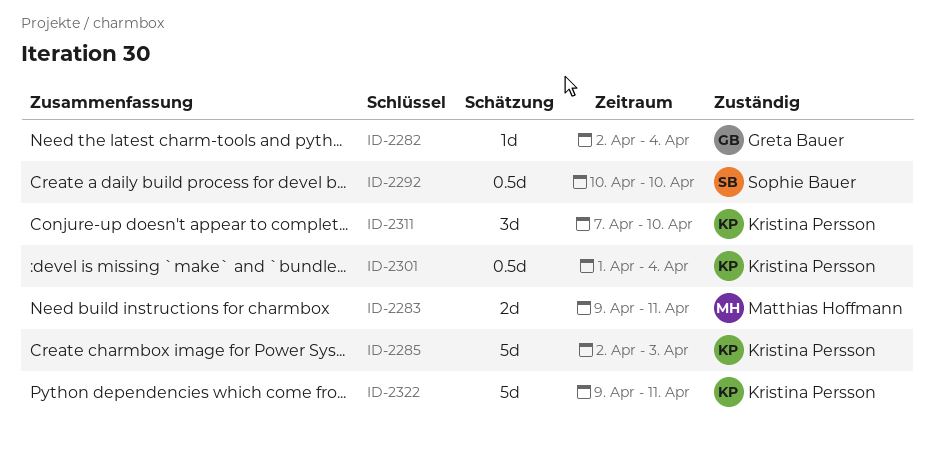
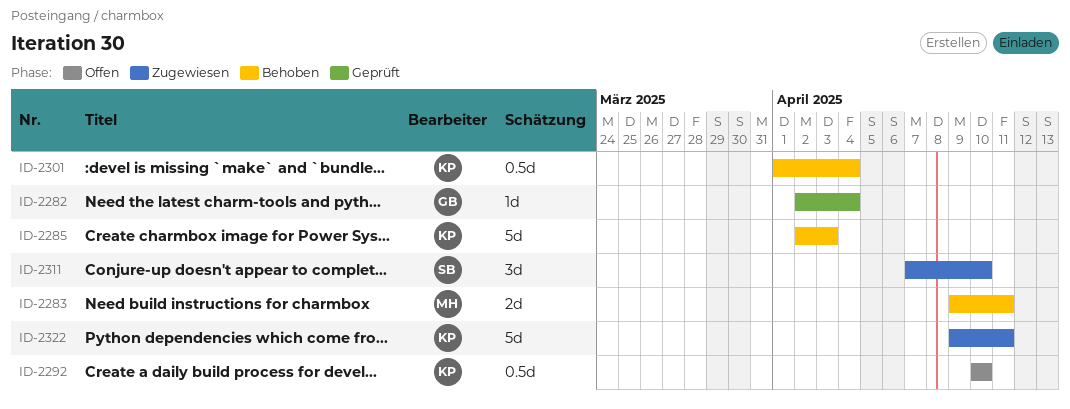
ID-2292, owner: Sophie Bauer -> Kristina Persson
ID-2311, owner: Kristina Persson -> Sophie Bauer

